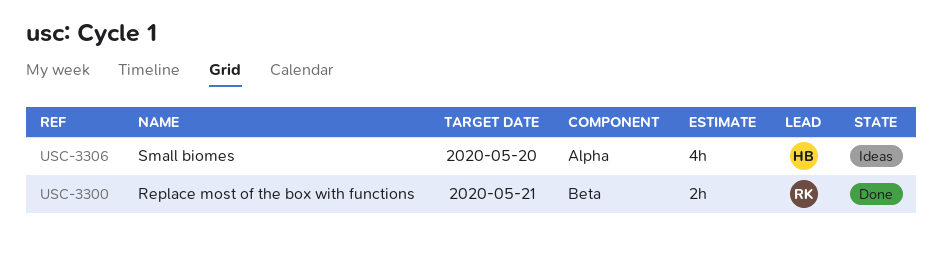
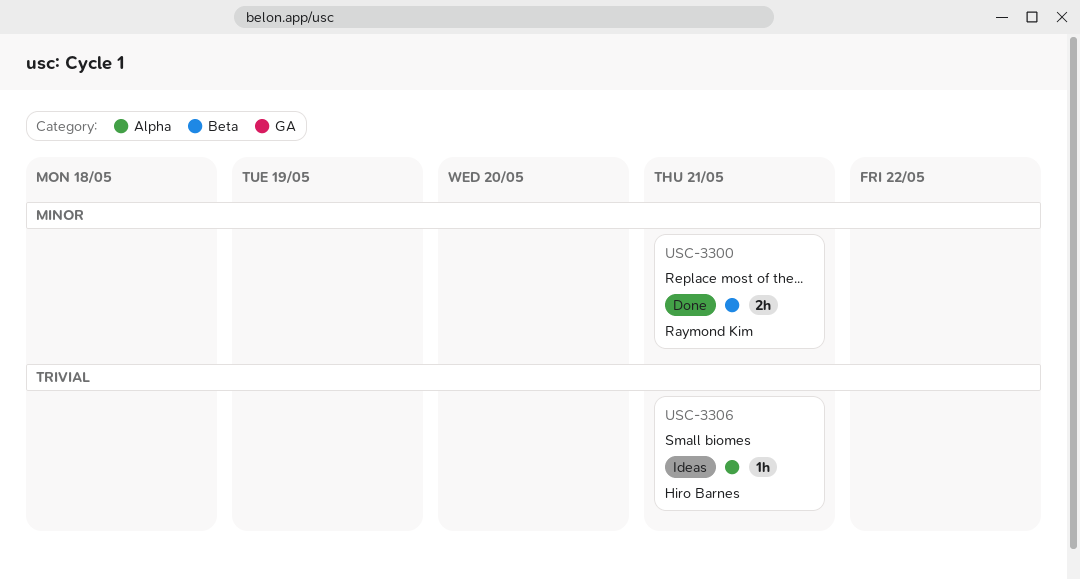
USC-3306, estimate: 4h -> 1h
USC-3306, due: May 20 -> May 21

